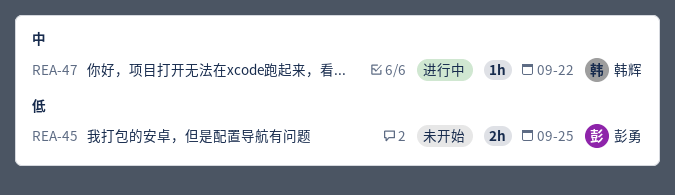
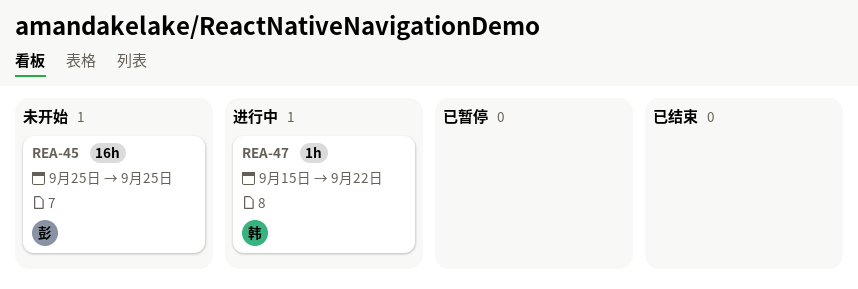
REA-45, estimate: 2h -> 16h

